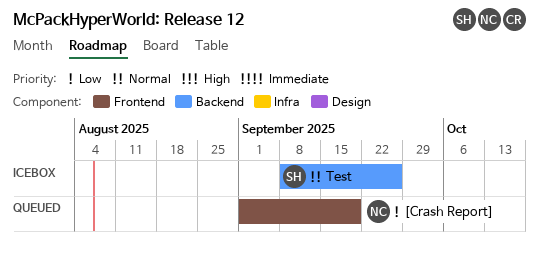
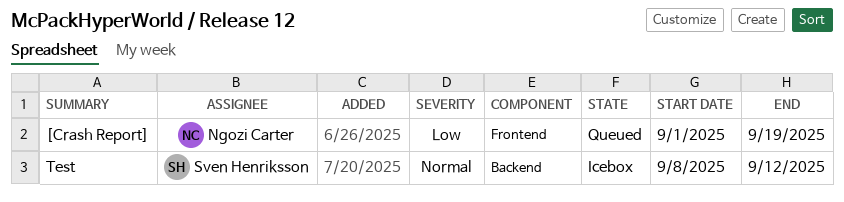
Test, due: Sep 26 -> Sep 12

